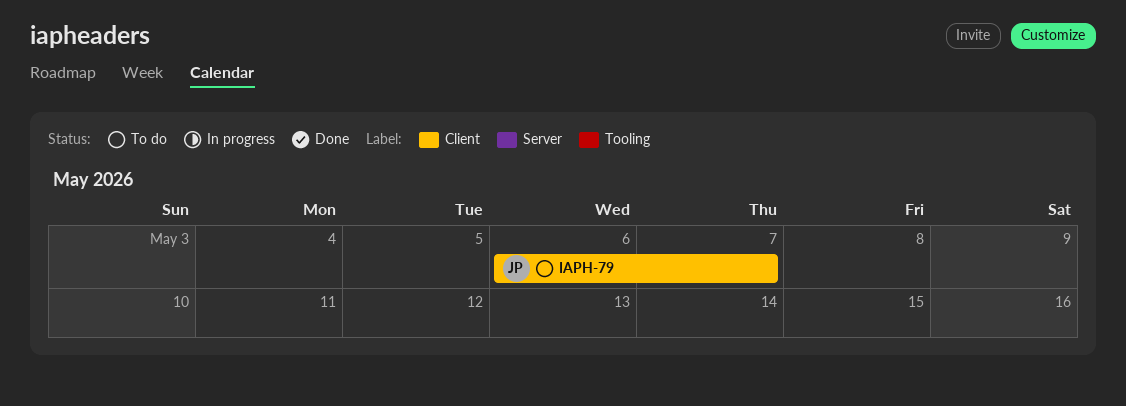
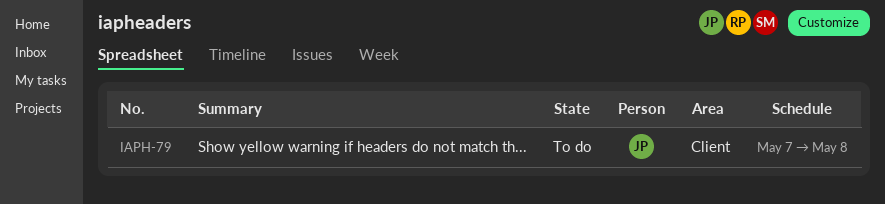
IAPH-79, start: May 6 -> May 7
IAPH-79, due: May 7 -> May 8

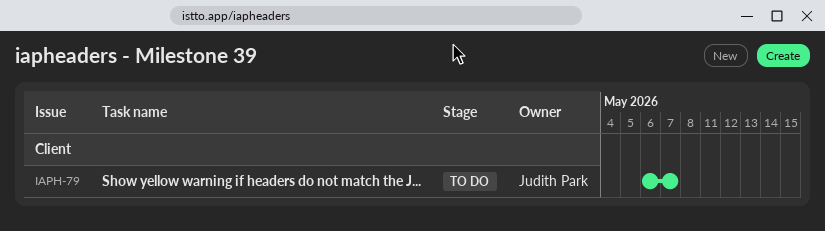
IAPH-79, start: May 7 -> May 6
IAPH-79, due: May 8 -> May 7

